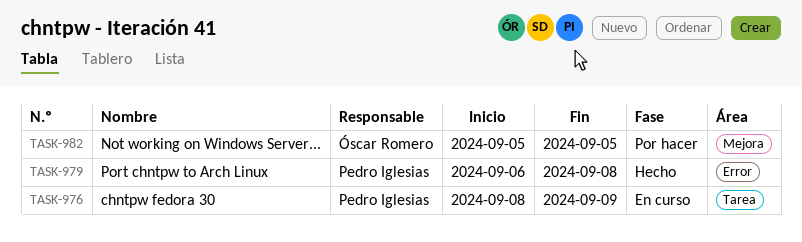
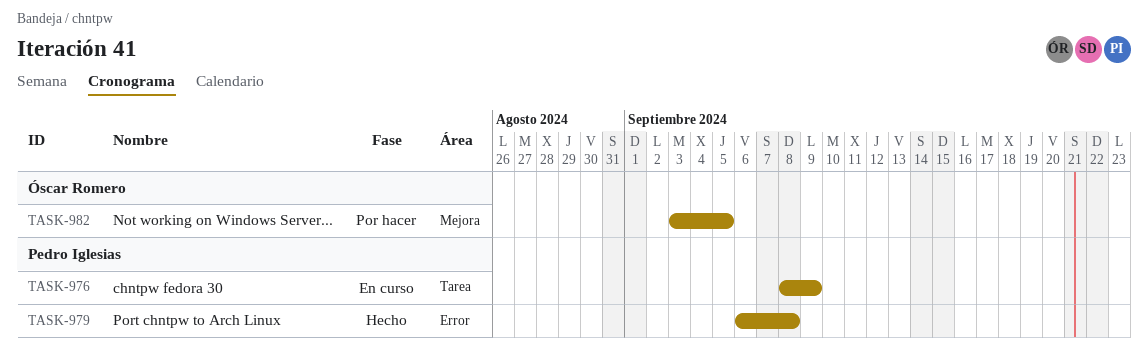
TASK-982, start: Sep 5 -> Sep 3

